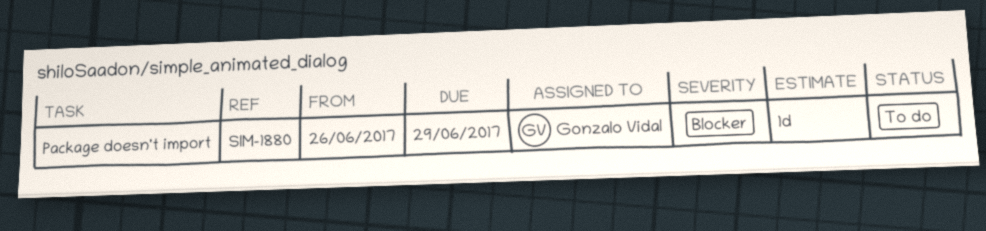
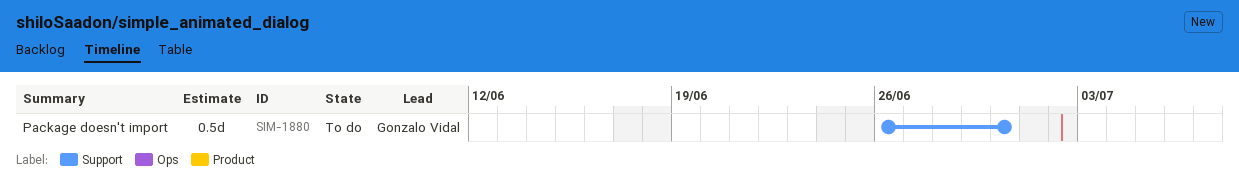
SIM-1880, estimate: 1d -> 0.5d
SIM-1880, due: Jun 29 -> Jun 30

